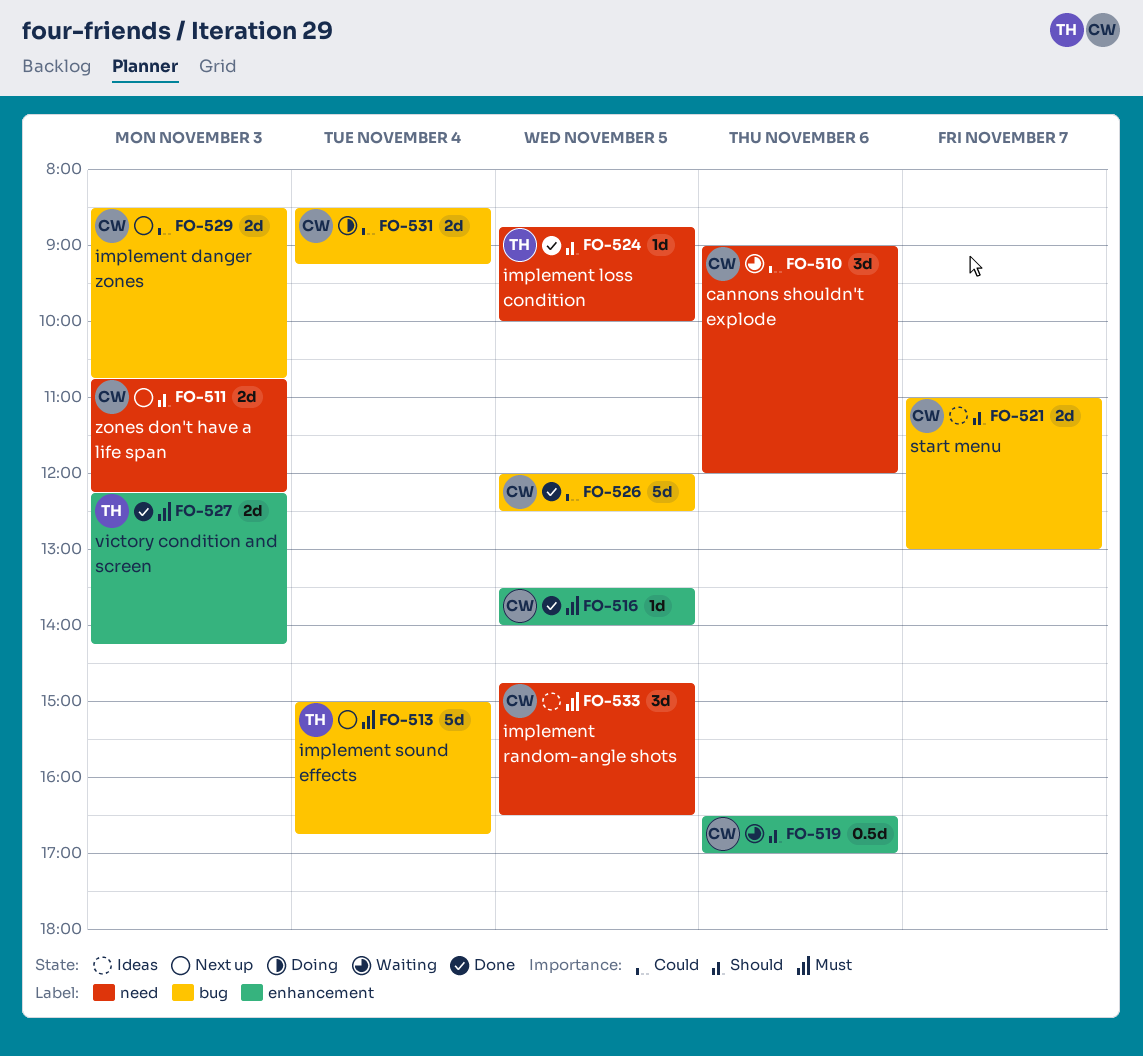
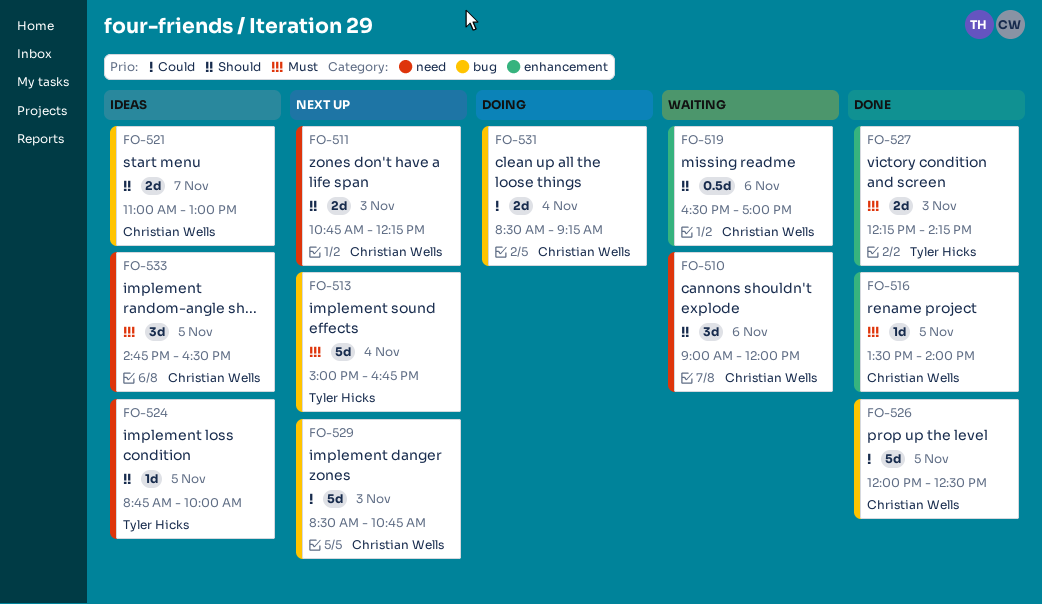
FO-510, priority: Could -> Should
FO-524, status: Done -> Ideas
FO-529, estimate: 2d -> 5d

